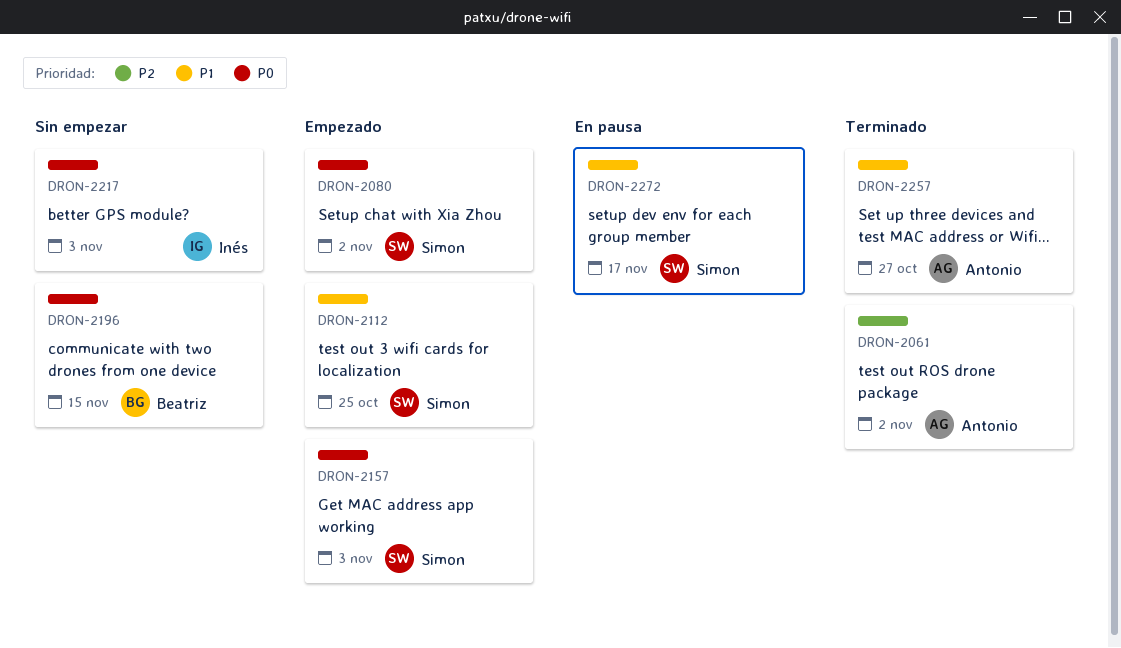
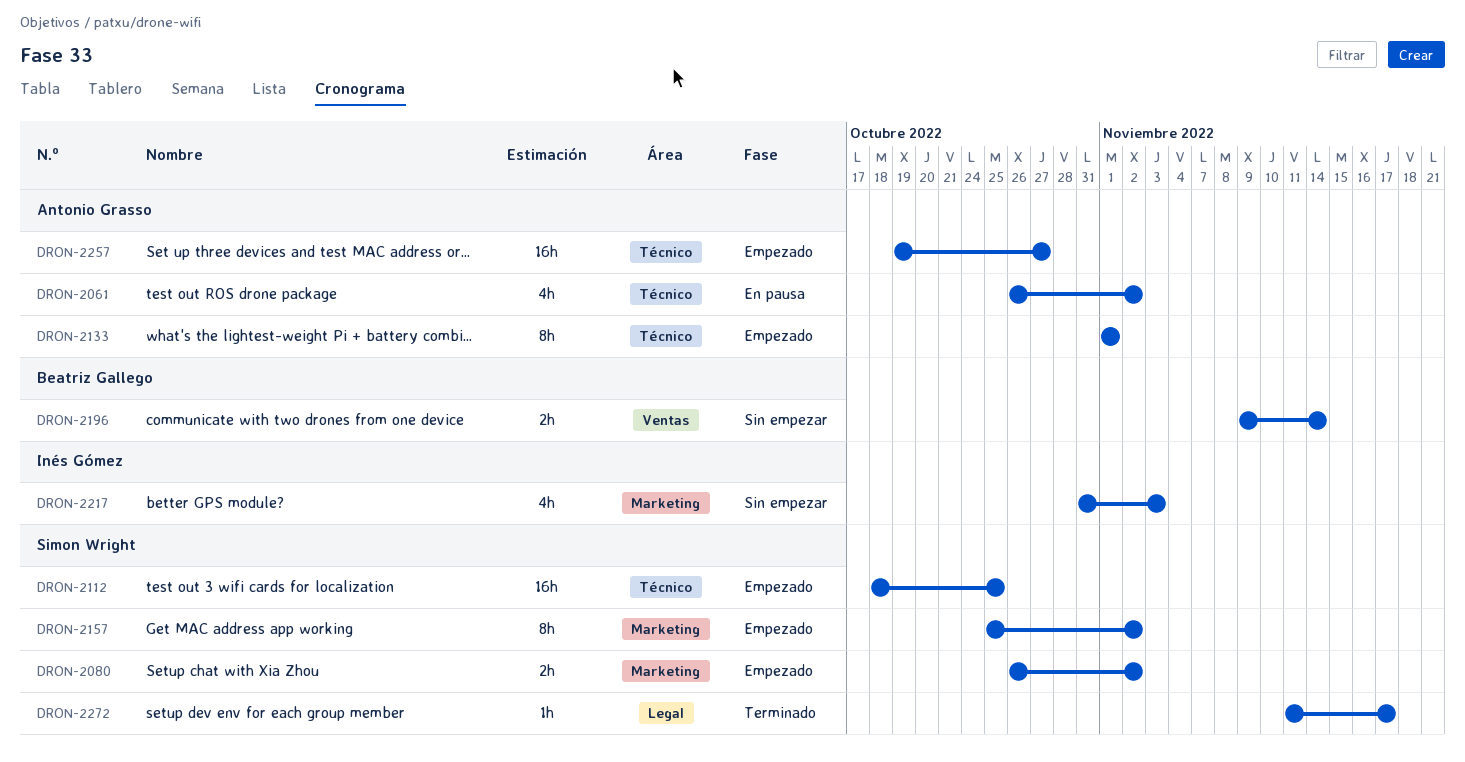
DRON-2061, status: Terminado -> En pausa
DRON-2133: none -> present
DRON-2157, due: Nov 3 -> Nov 2
DRON-2196, due: Nov 15 -> Nov 14
DRON-2257, status: Terminado -> Empezado
DRON-2272, status: En pausa -> Terminado

